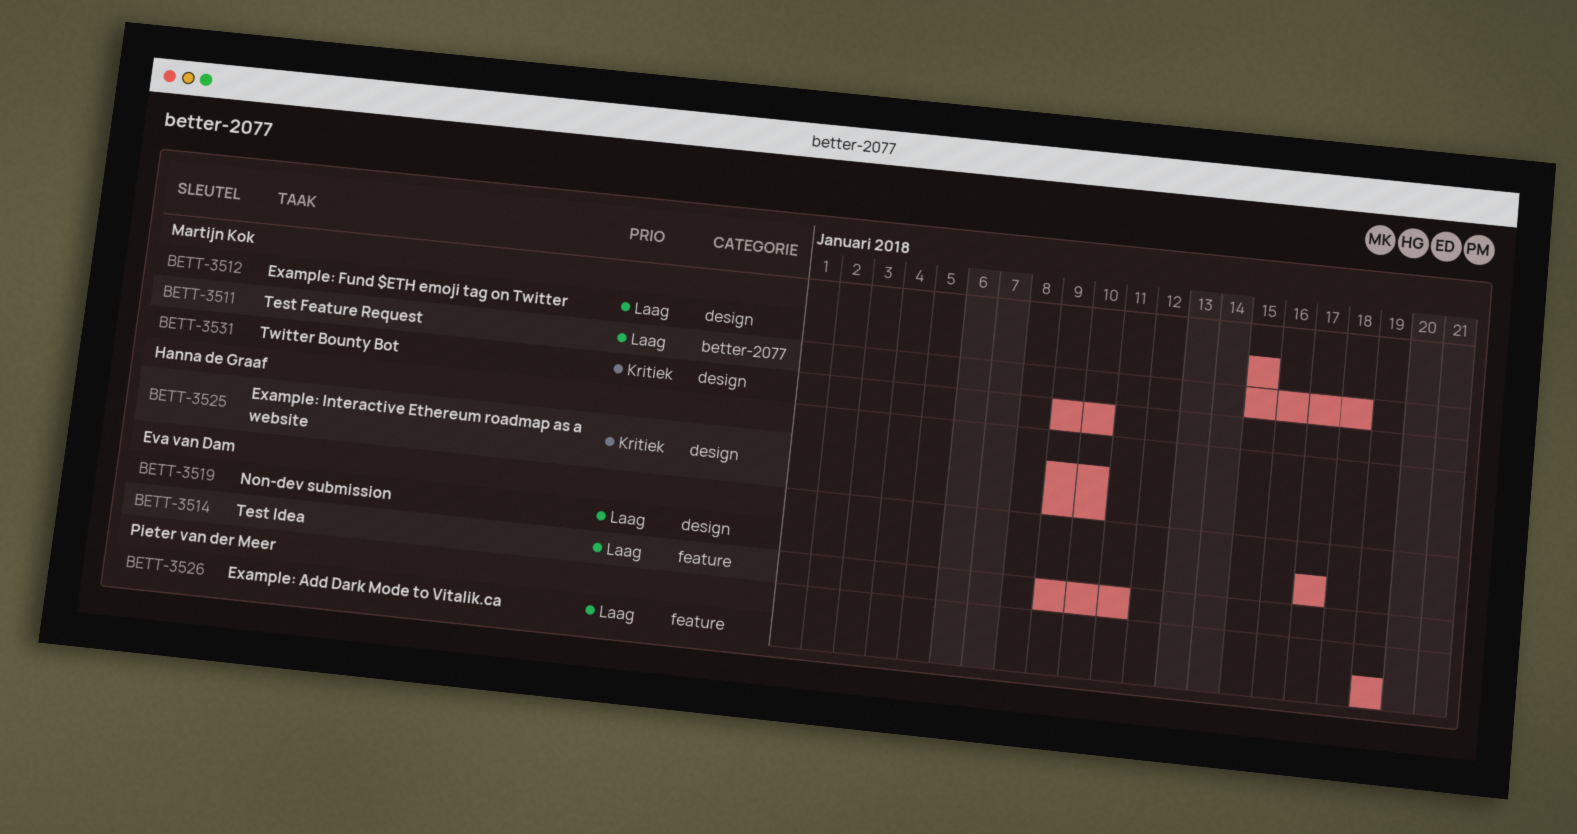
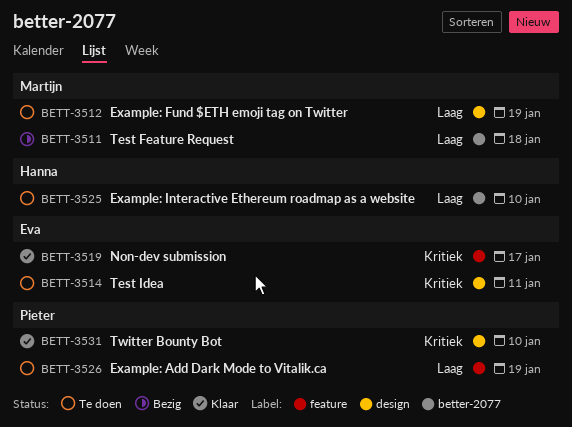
BETT-3512, due: Jan 15 -> Jan 19
BETT-3514, priority: Laag -> Kritiek
BETT-3514, label: feature -> design
BETT-3519, priority: Laag -> Kritiek
BETT-3519, label: design -> feature
BETT-3525, priority: Kritiek -> Laag
BETT-3525, label: design -> better-2077
BETT-3531, owner: Martijn Kok -> Pieter van der Meer

